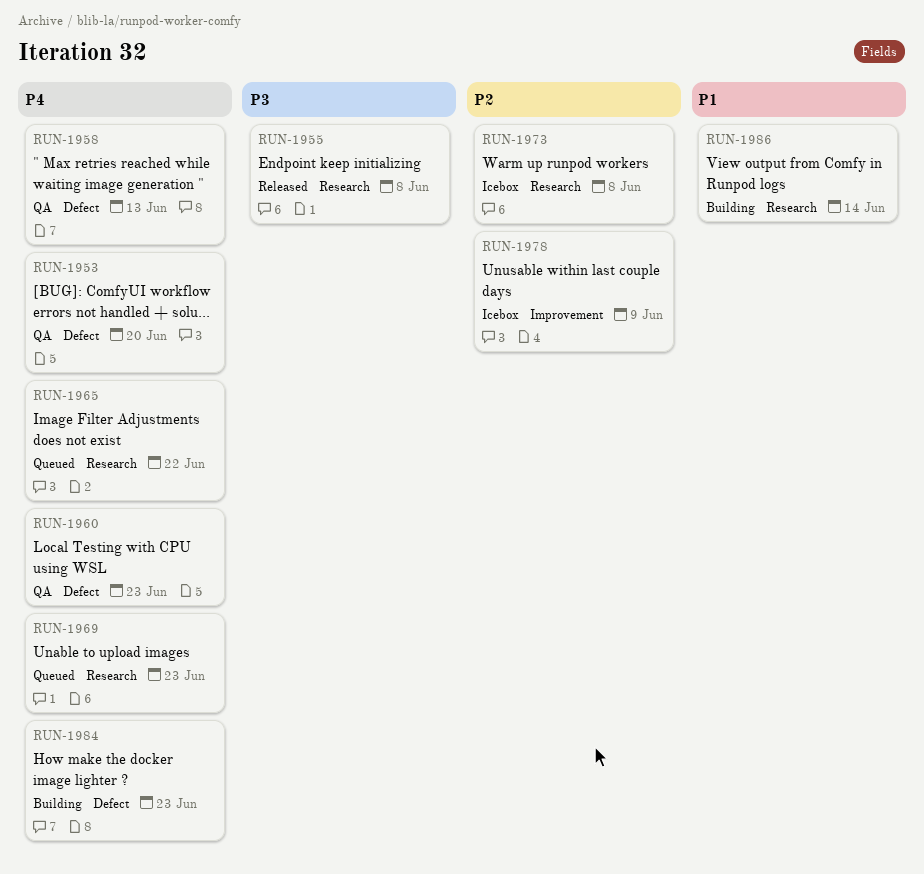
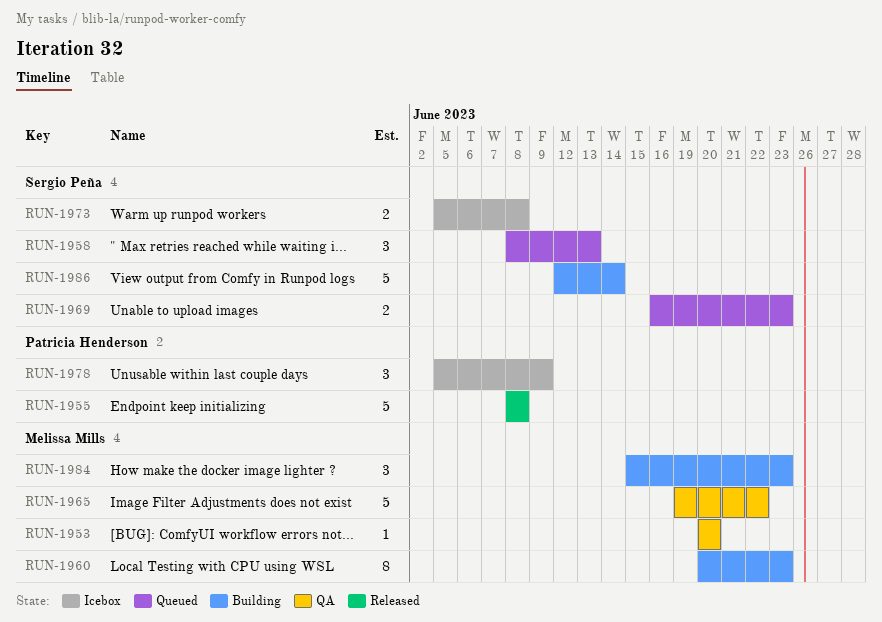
RUN-1958, status: QA -> Queued
RUN-1960, status: QA -> Building
RUN-1965, status: Queued -> QA

